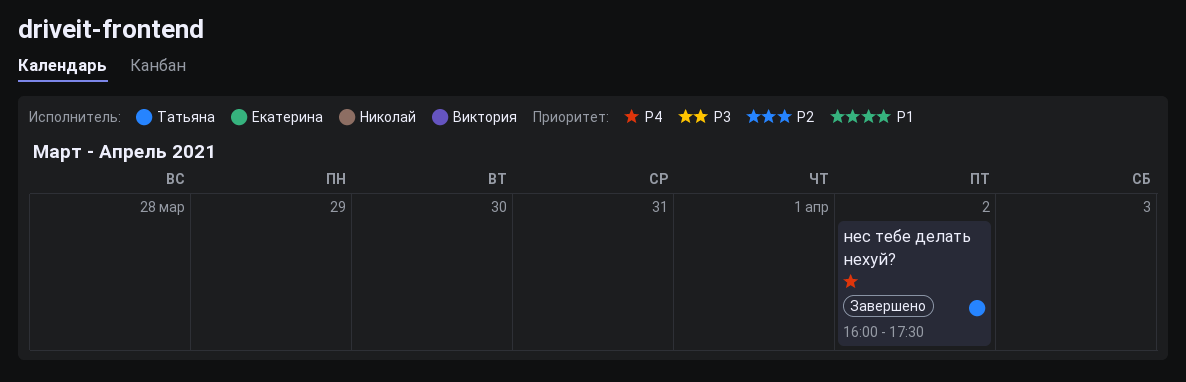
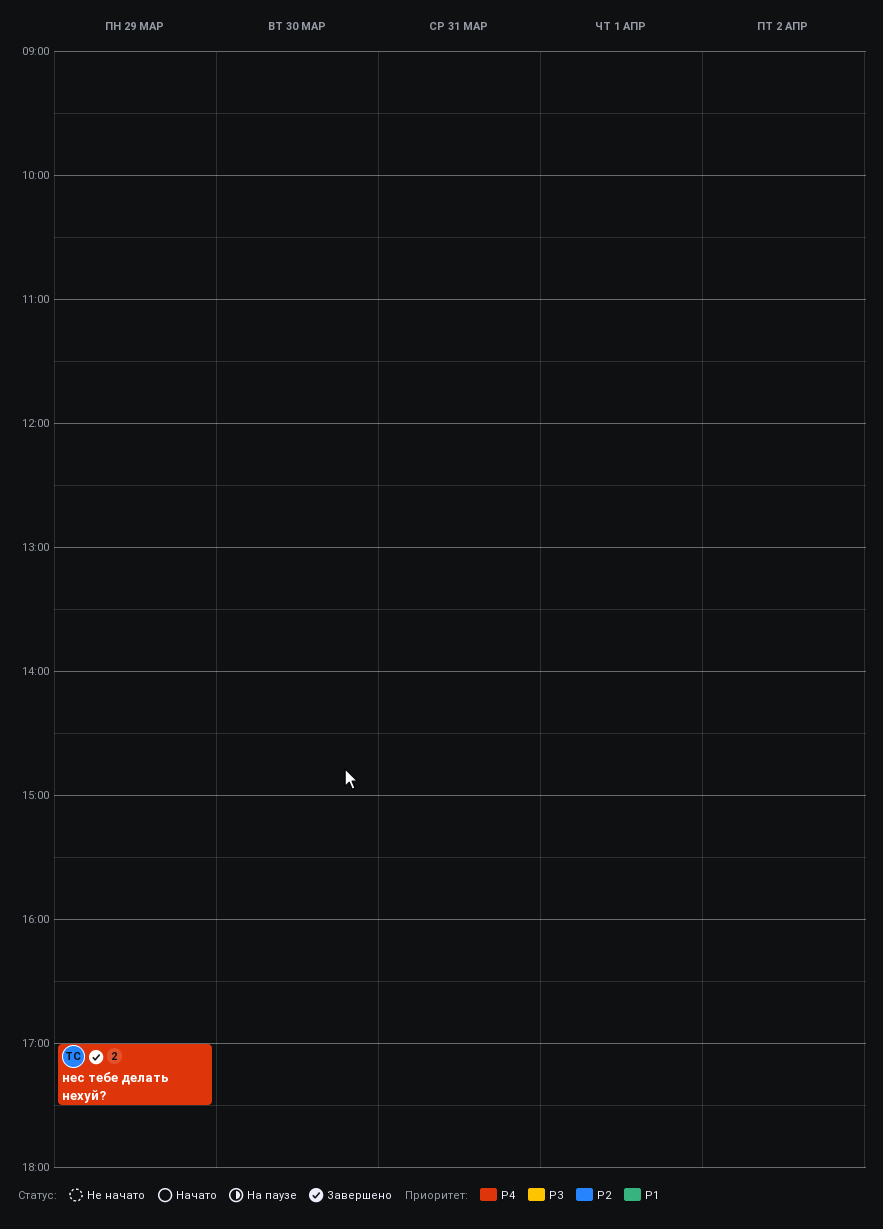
нес тебе делать нехуй?, day: Apr 2 -> Mar 29
нес тебе делать нехуй?, begins: 16:00 -> 17:00

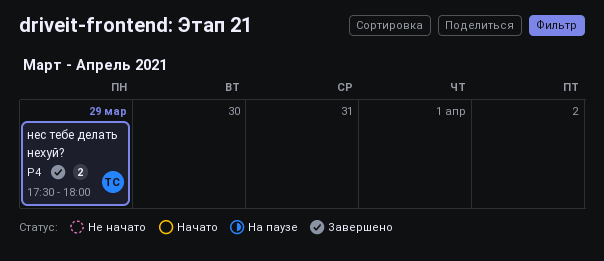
нес тебе делать нехуй?, begins: 17:00 -> 17:30
нес тебе делать нехуй?, ends: 17:30 -> 18:00

